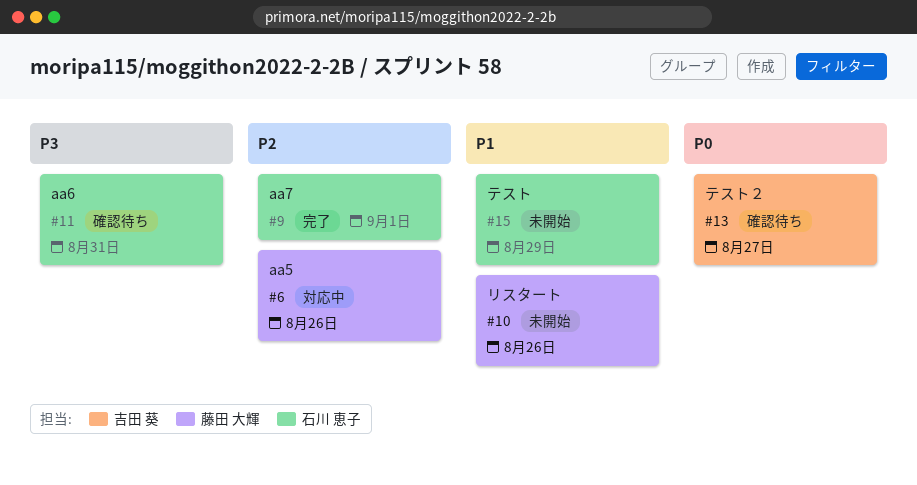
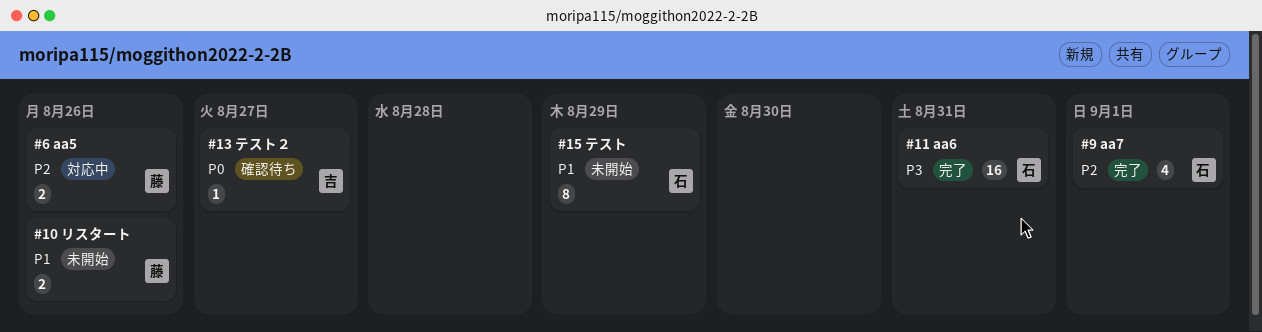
#11, status: 確認待ち -> 完了

